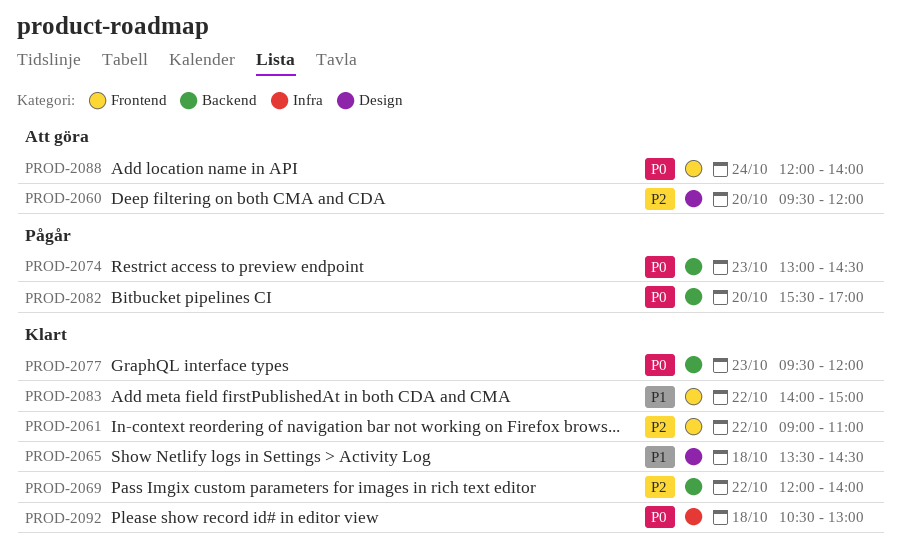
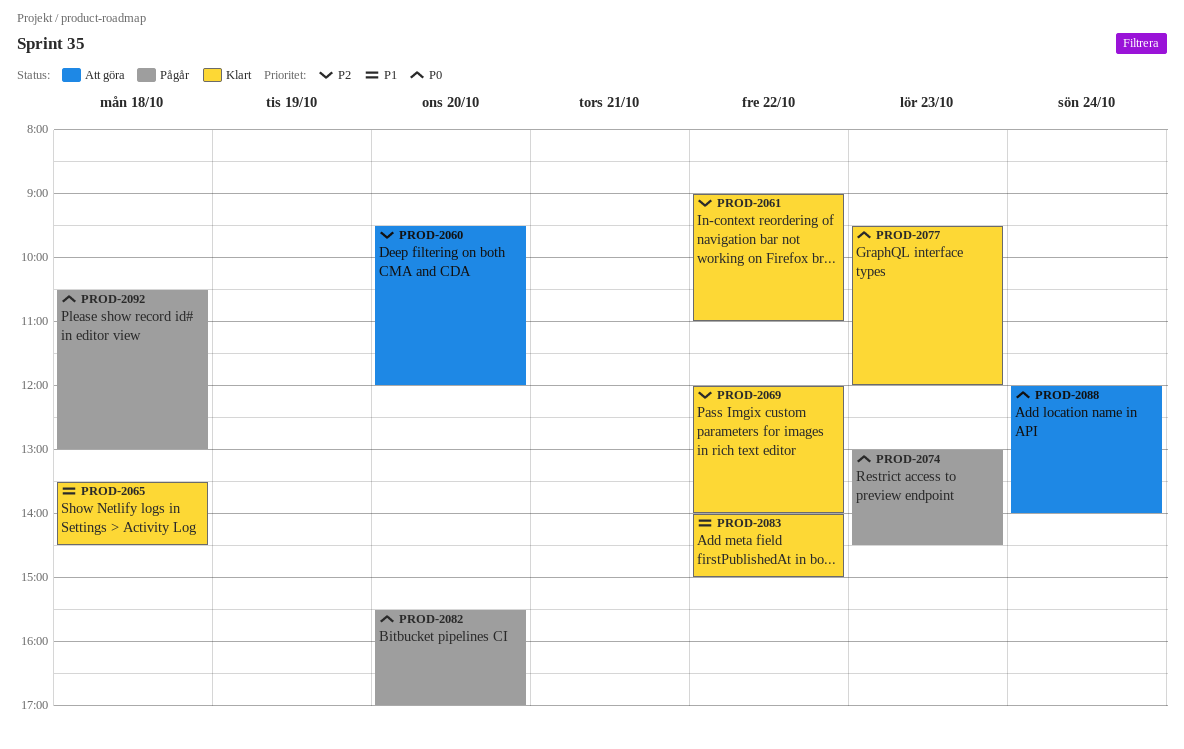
PROD-2092, status: Klart -> Pågår

